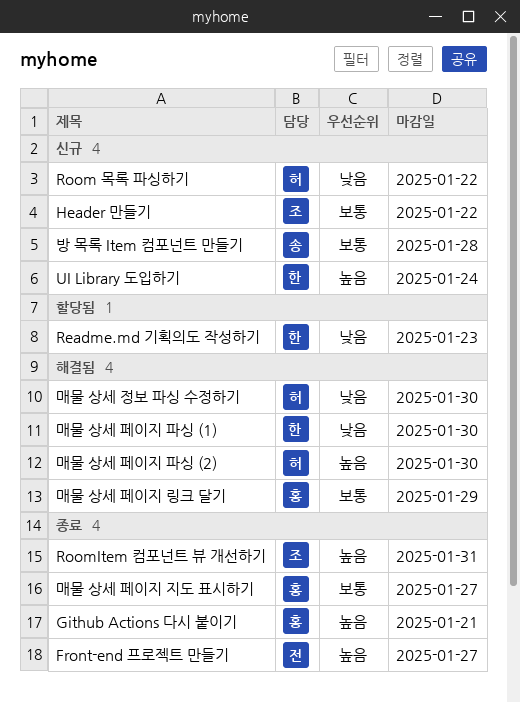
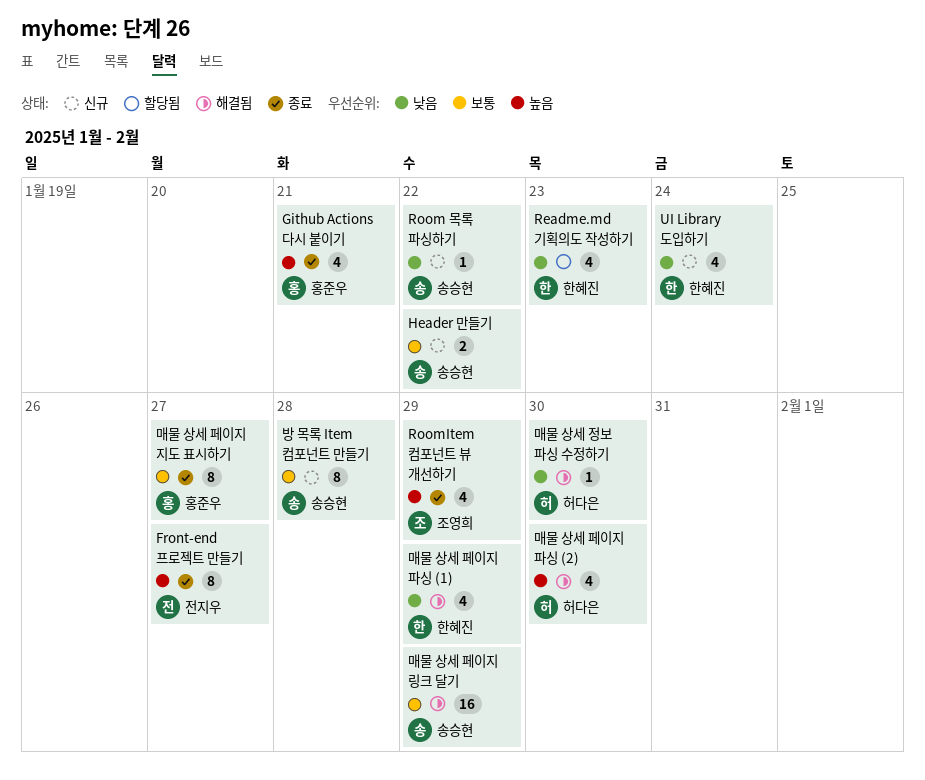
Header 만들기, owner: 조영희 -> 송승현
Room 목록 파싱하기, owner: 허다은 -> 송승현
RoomItem 컴포넌트 뷰 개선하기, due: Jan 31 -> Jan 29
UI Library 도입하기, priority: 높음 -> 낮음
매물 상세 페이지 링크 달기, owner: 홍준우 -> 송승현
매물 상세 페이지 파싱 (1), due: Jan 30 -> Jan 29

